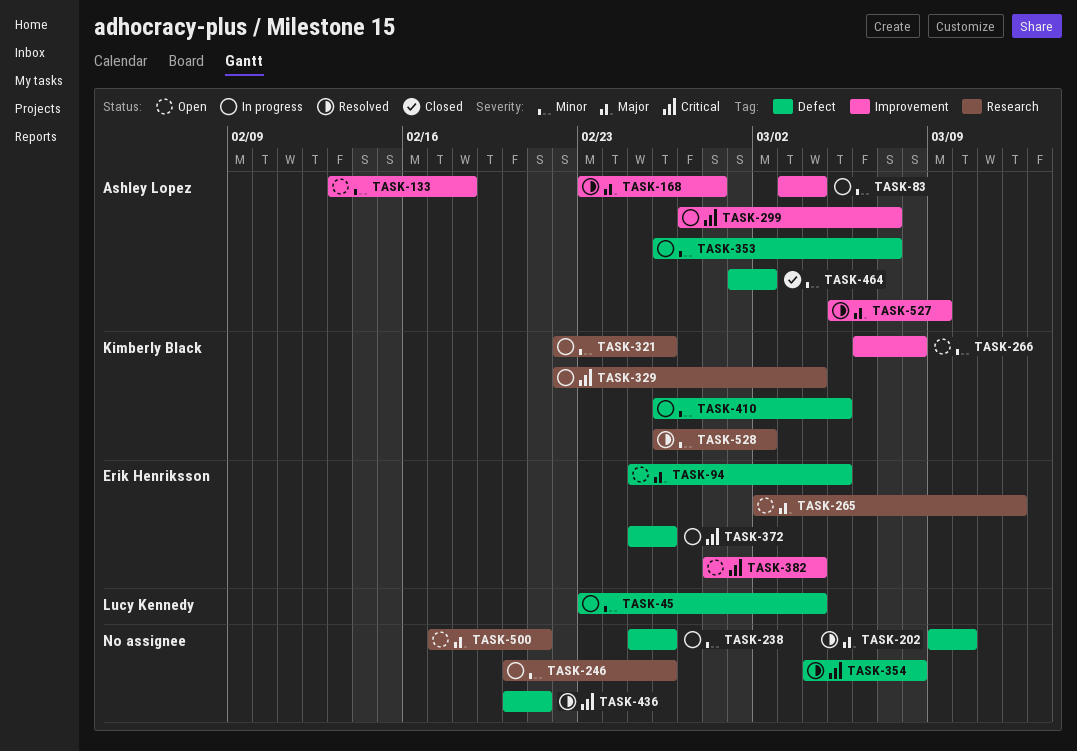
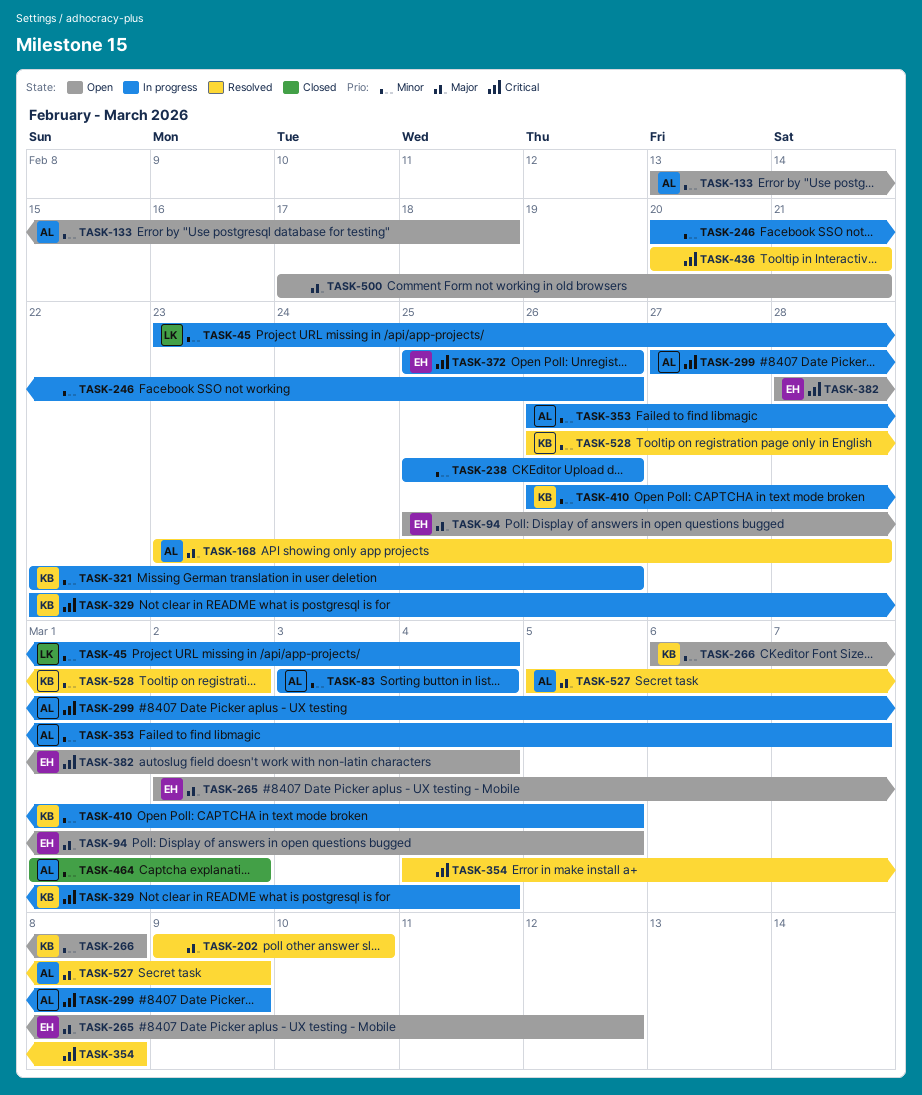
TASK-299, due: Mar 7 -> Mar 9

